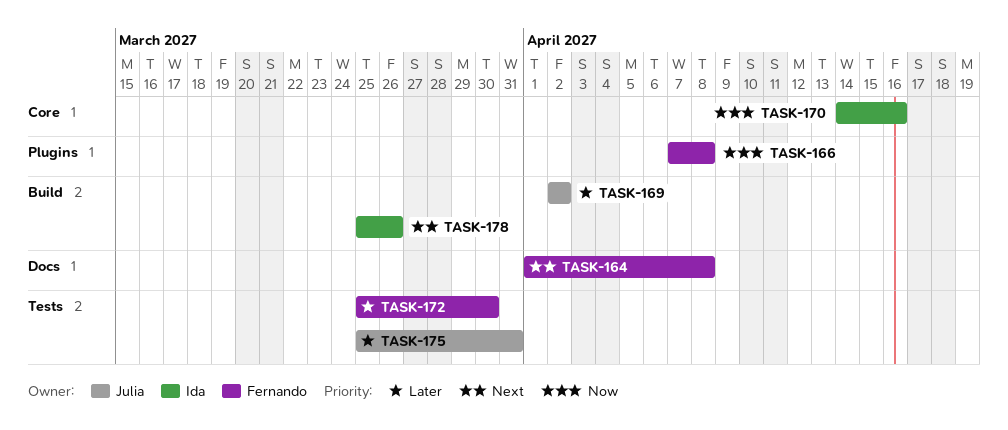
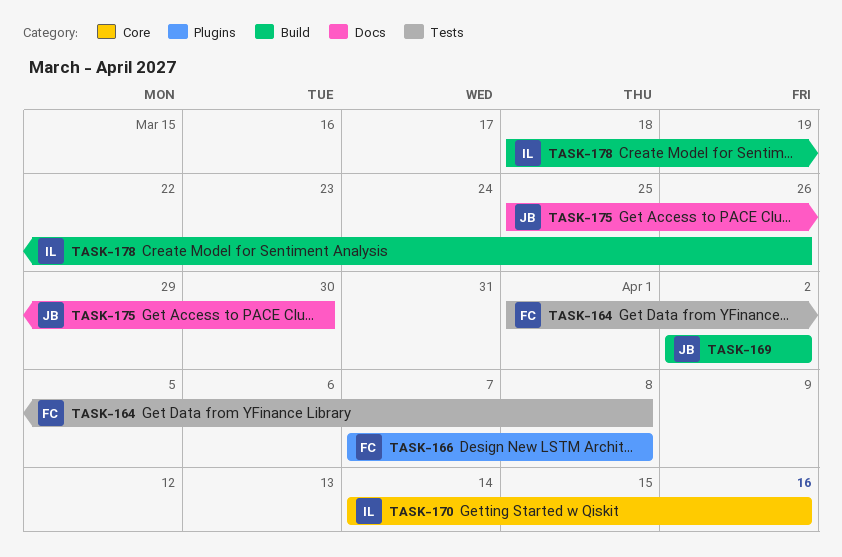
TASK-164, label: Docs -> Tests
TASK-172: present -> none
TASK-175, label: Tests -> Docs
TASK-175, due: Mar 31 -> Mar 30
TASK-178, start: Mar 25 -> Mar 18

